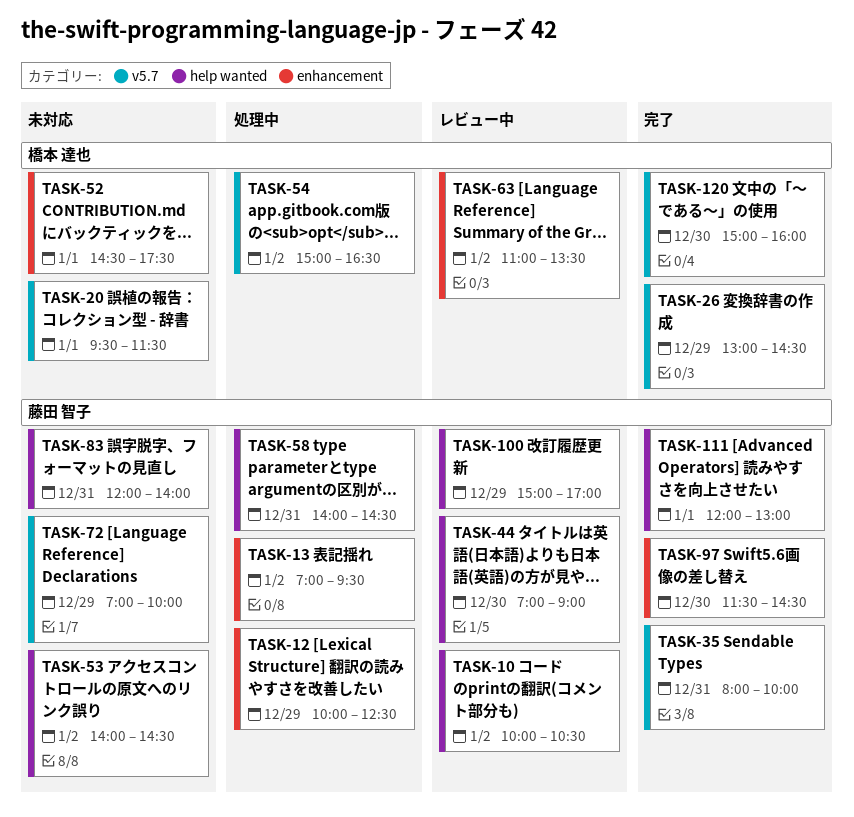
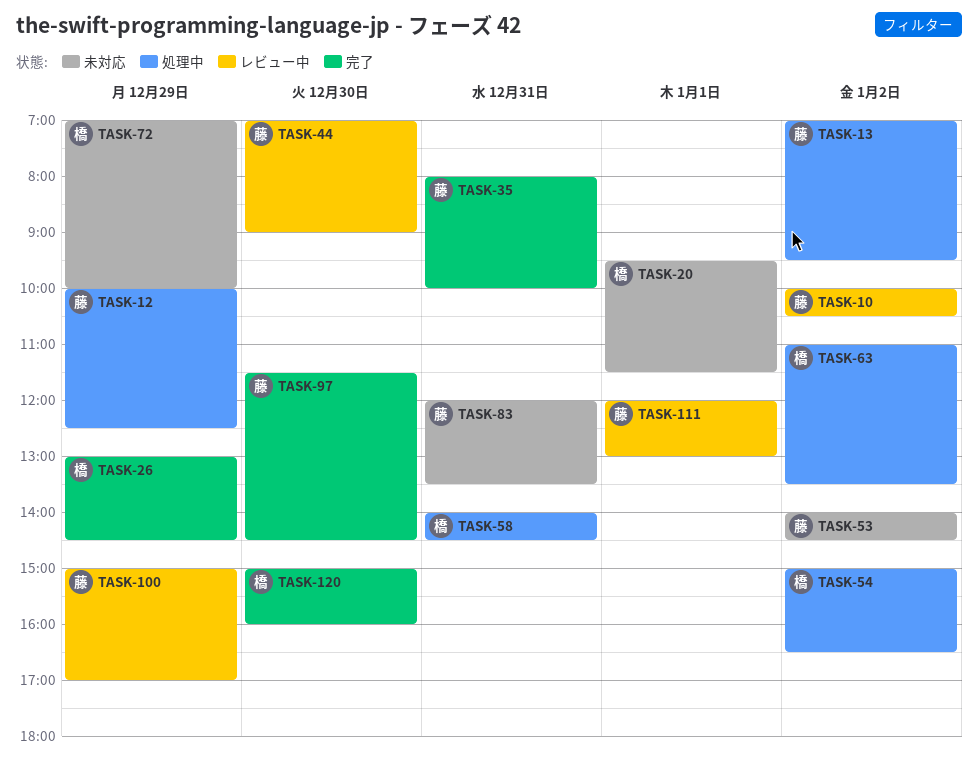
TASK-52: present -> none
TASK-58, owner: 藤田 智子 -> 橋本 達也
TASK-63, status: レビュー中 -> 処理中
TASK-72, owner: 藤田 智子 -> 橋本 達也
TASK-83, ends: 14:00 -> 13:30
TASK-111, status: 完了 -> レビュー中

